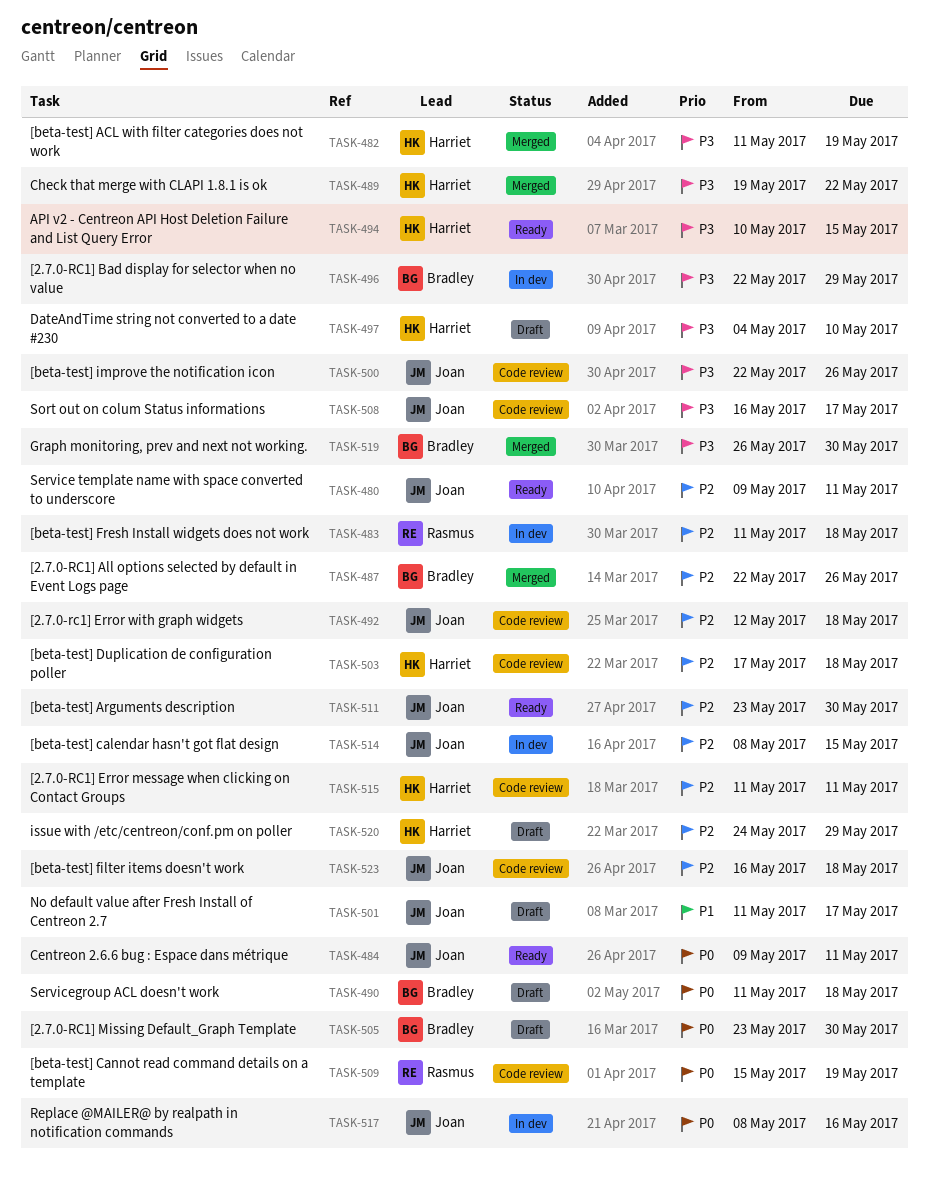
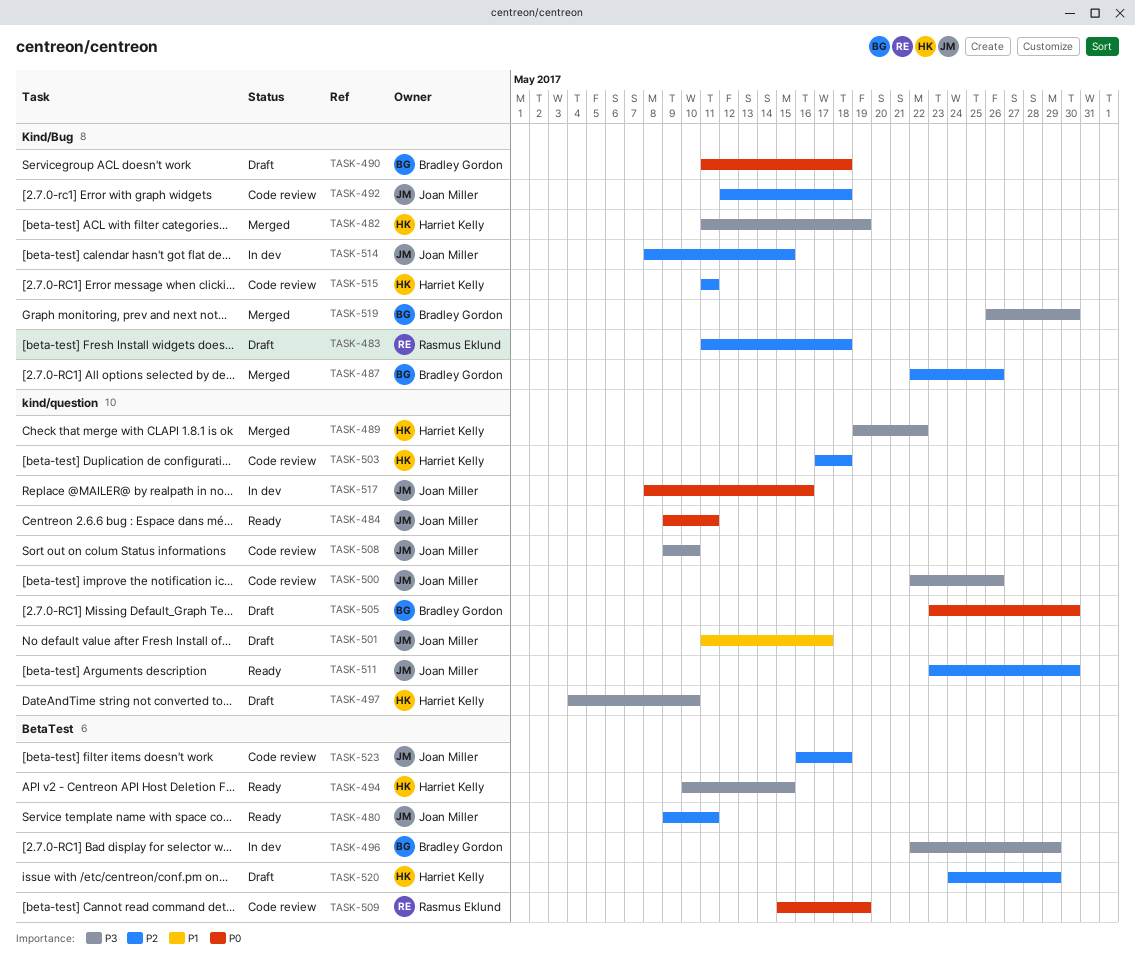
TASK-483, status: In dev -> Draft
TASK-508, start: May 16 -> May 9
TASK-508, due: May 17 -> May 10

